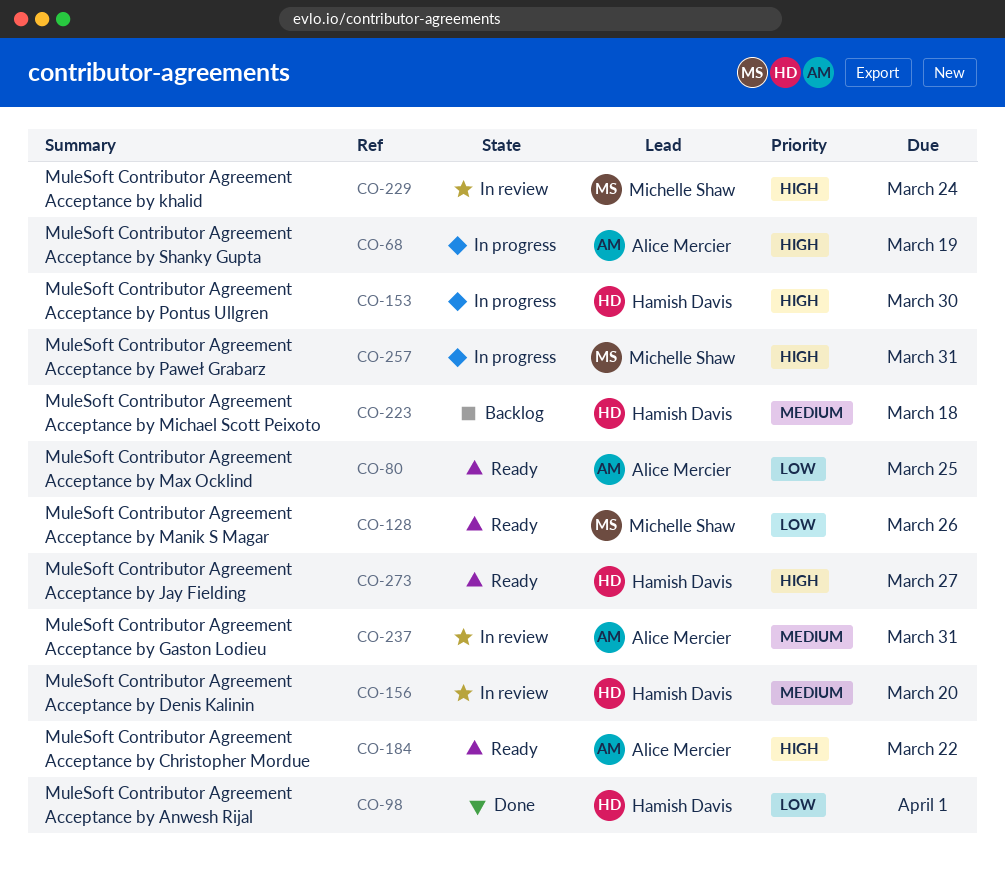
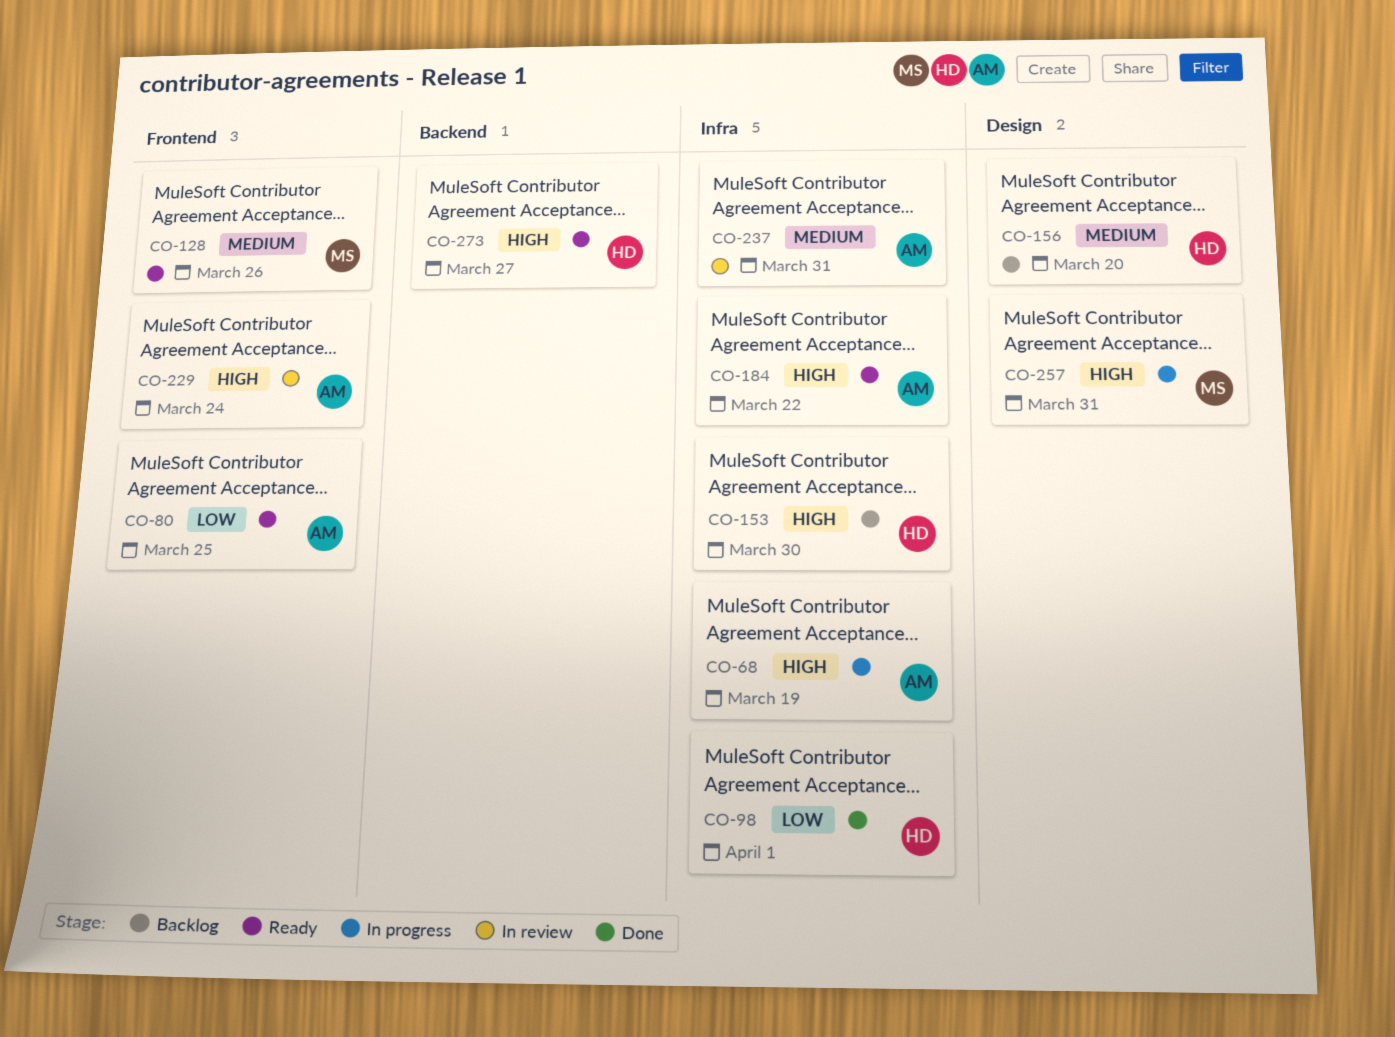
CO-128, priority: Low -> Medium
CO-153, status: In progress -> Backlog
CO-156, status: In review -> Backlog
CO-223: present -> none
CO-229, owner: Michelle Shaw -> Alice Mercier

